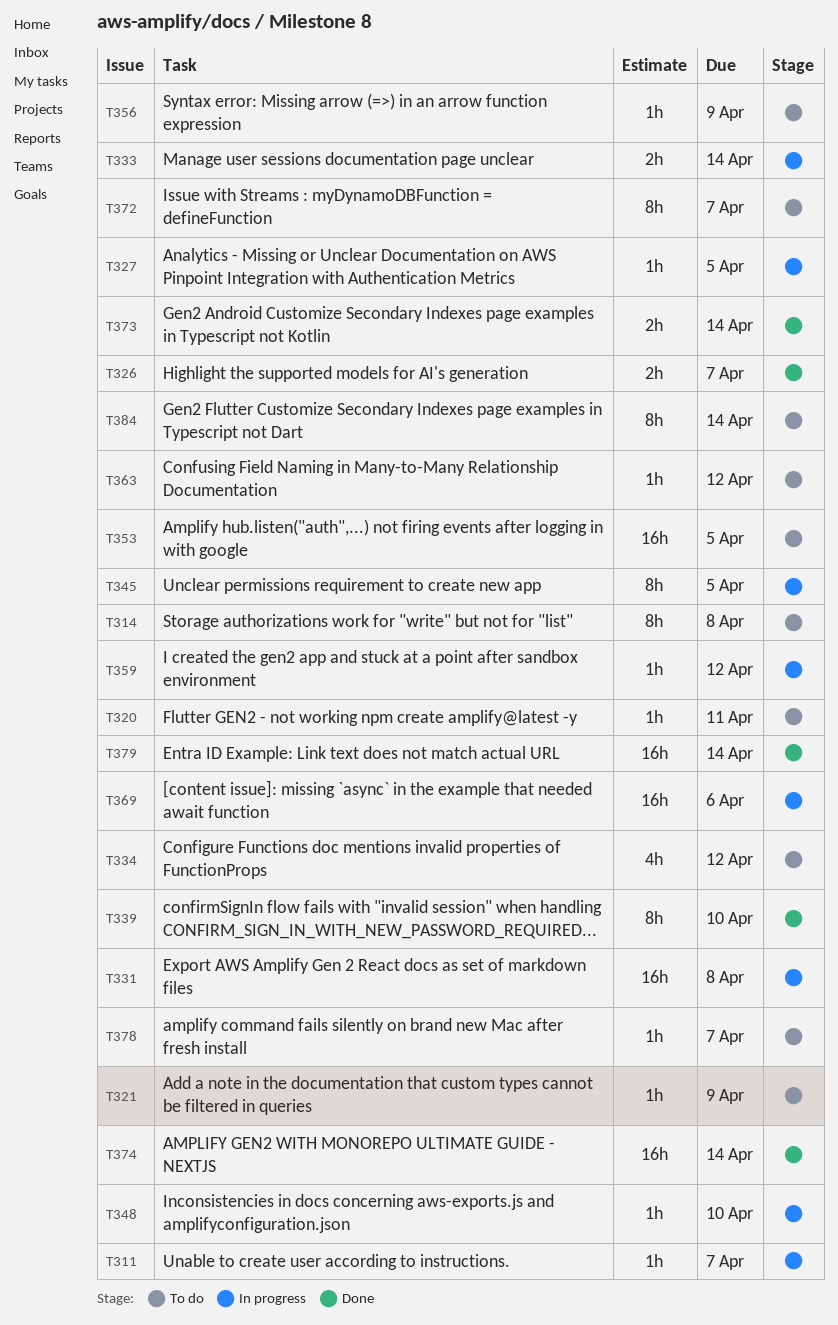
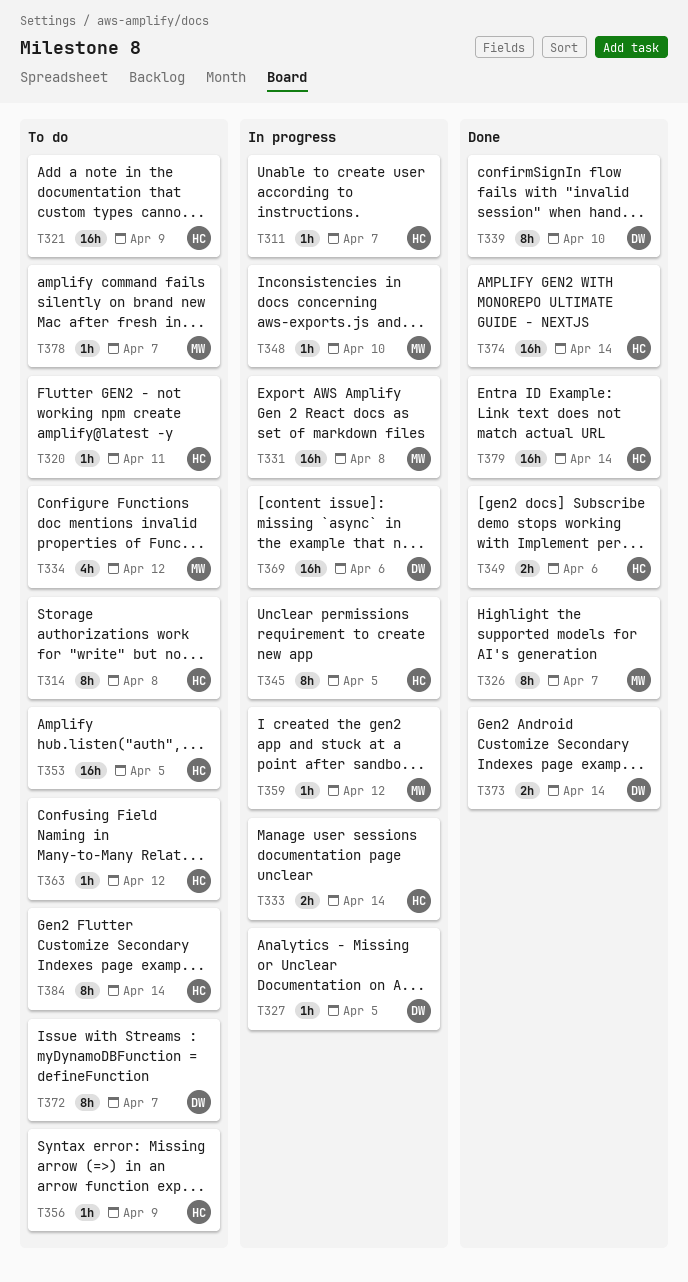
T321, estimate: 1h -> 16h
T326, estimate: 2h -> 8h
T349: none -> present

